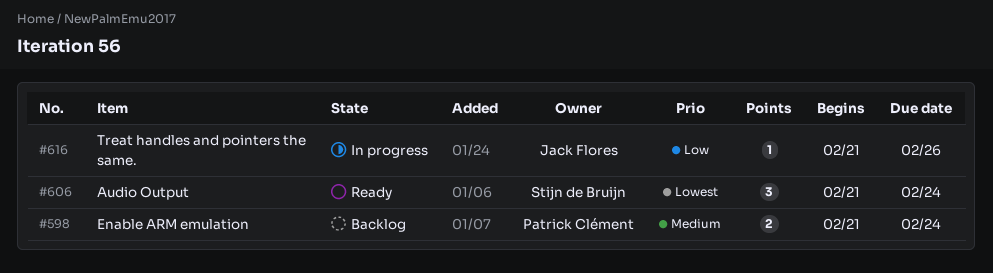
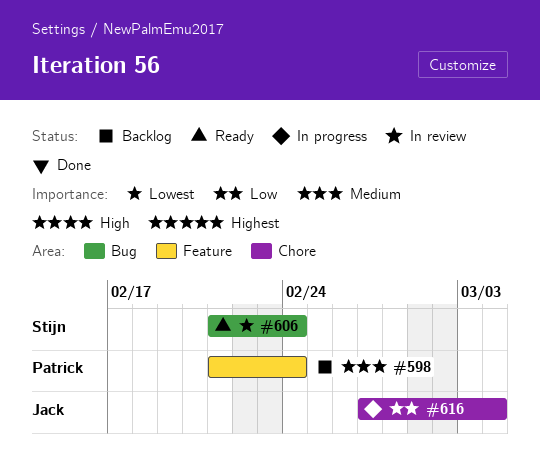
#616, start: Feb 21 -> Feb 27
#616, due: Feb 26 -> Mar 4

